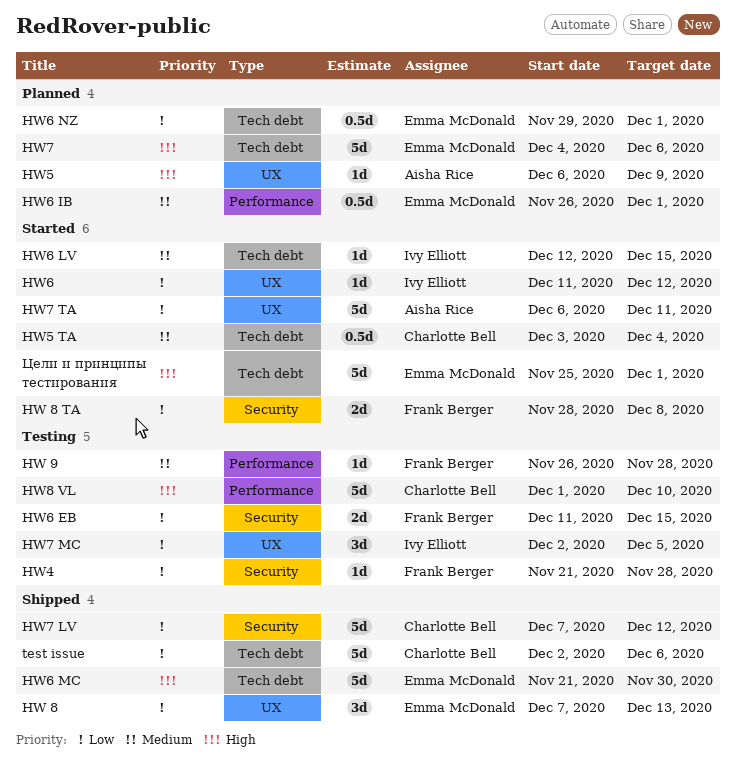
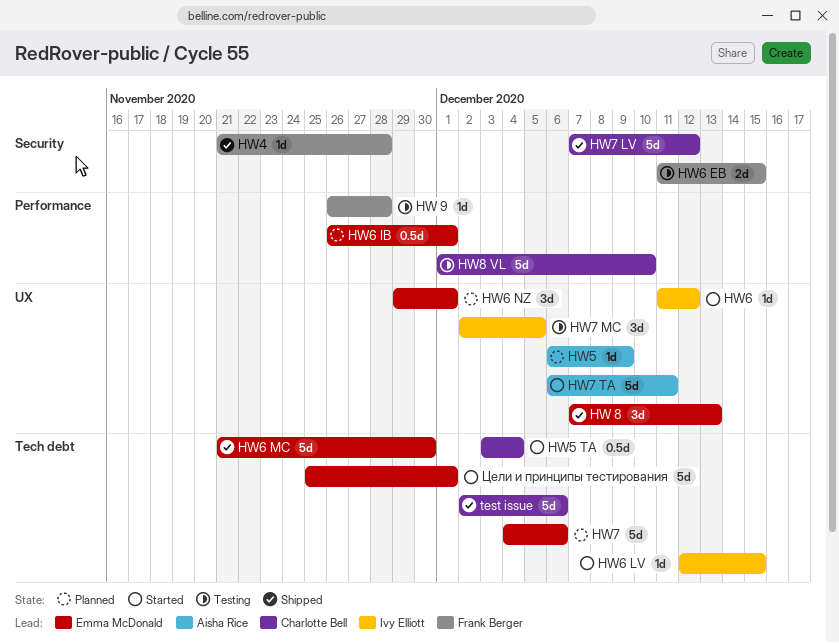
HW 8 TA: present -> none
HW4, status: Testing -> Shipped
HW6 NZ, label: Tech debt -> UX
HW6 NZ, estimate: 0.5d -> 3d

